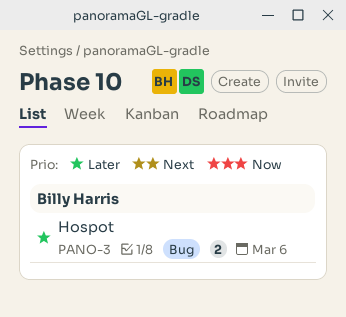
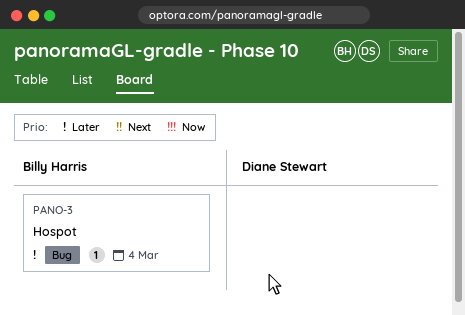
PANO-3, estimate: 2 -> 1
PANO-3, due: Mar 6 -> Mar 4

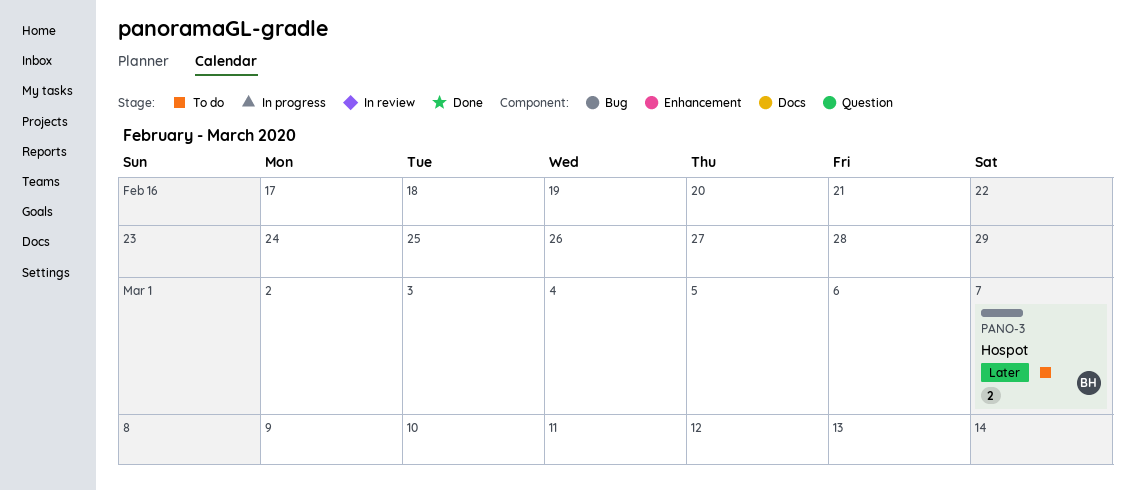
PANO-3, estimate: 1 -> 2
PANO-3, due: Mar 4 -> Mar 7

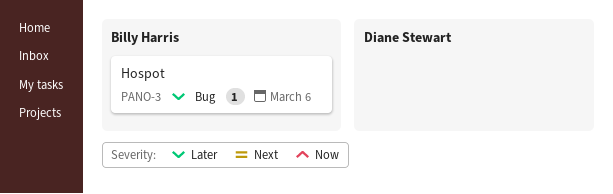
PANO-3, estimate: 2 -> 1
PANO-3, due: Mar 7 -> Mar 6

